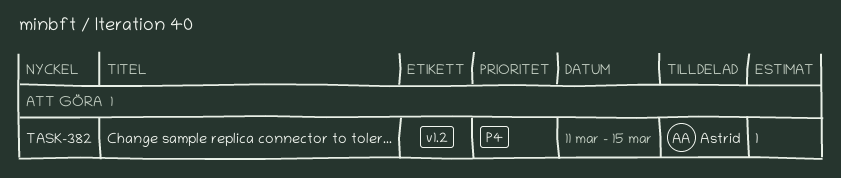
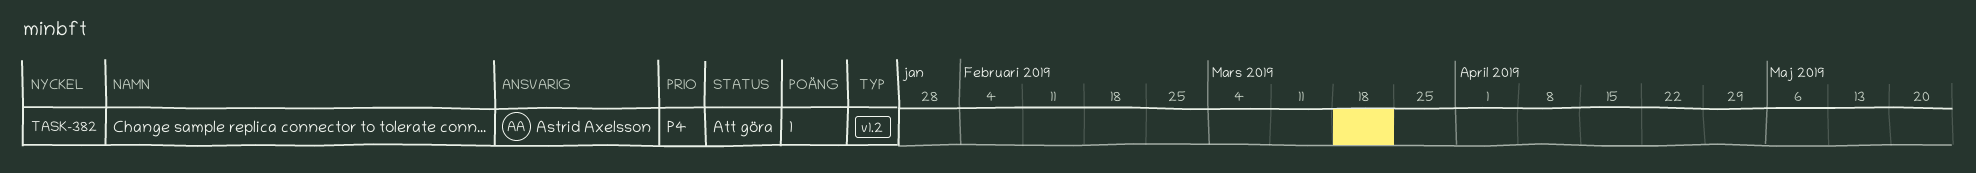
TASK-382, start: Mar 11 -> Mar 18
TASK-382, due: Mar 15 -> Mar 22

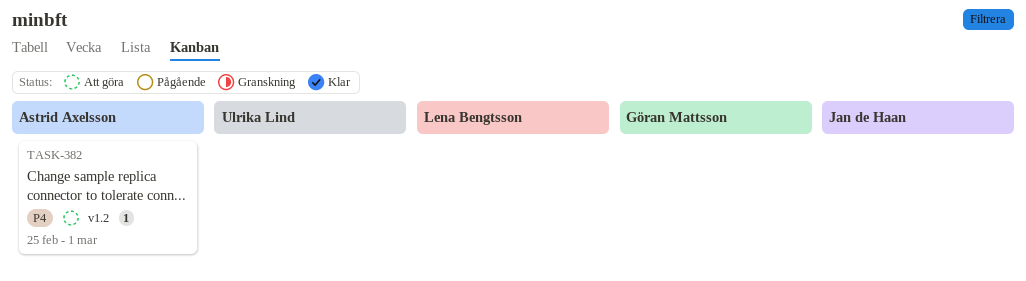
TASK-382, start: Mar 18 -> Feb 25
TASK-382, due: Mar 22 -> Mar 1

